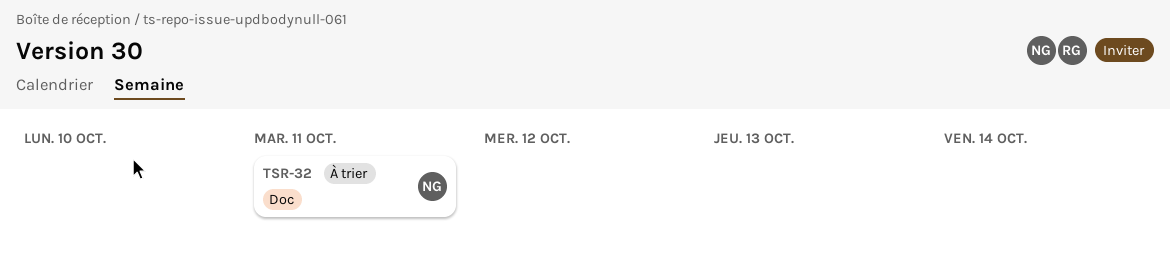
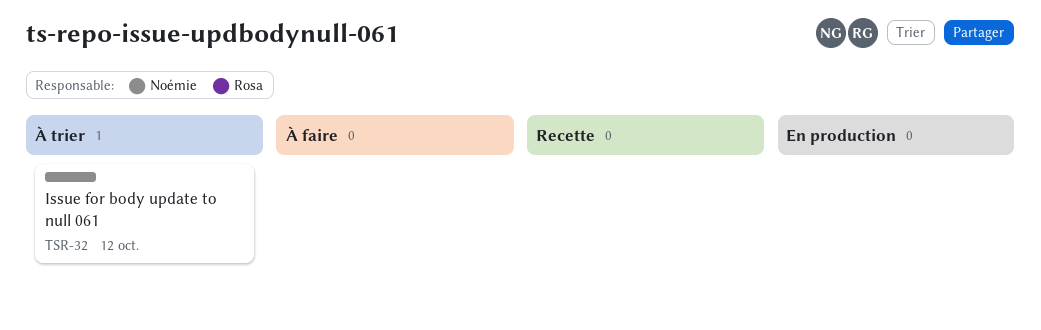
TSR-32, due: Oct 11 -> Oct 12

